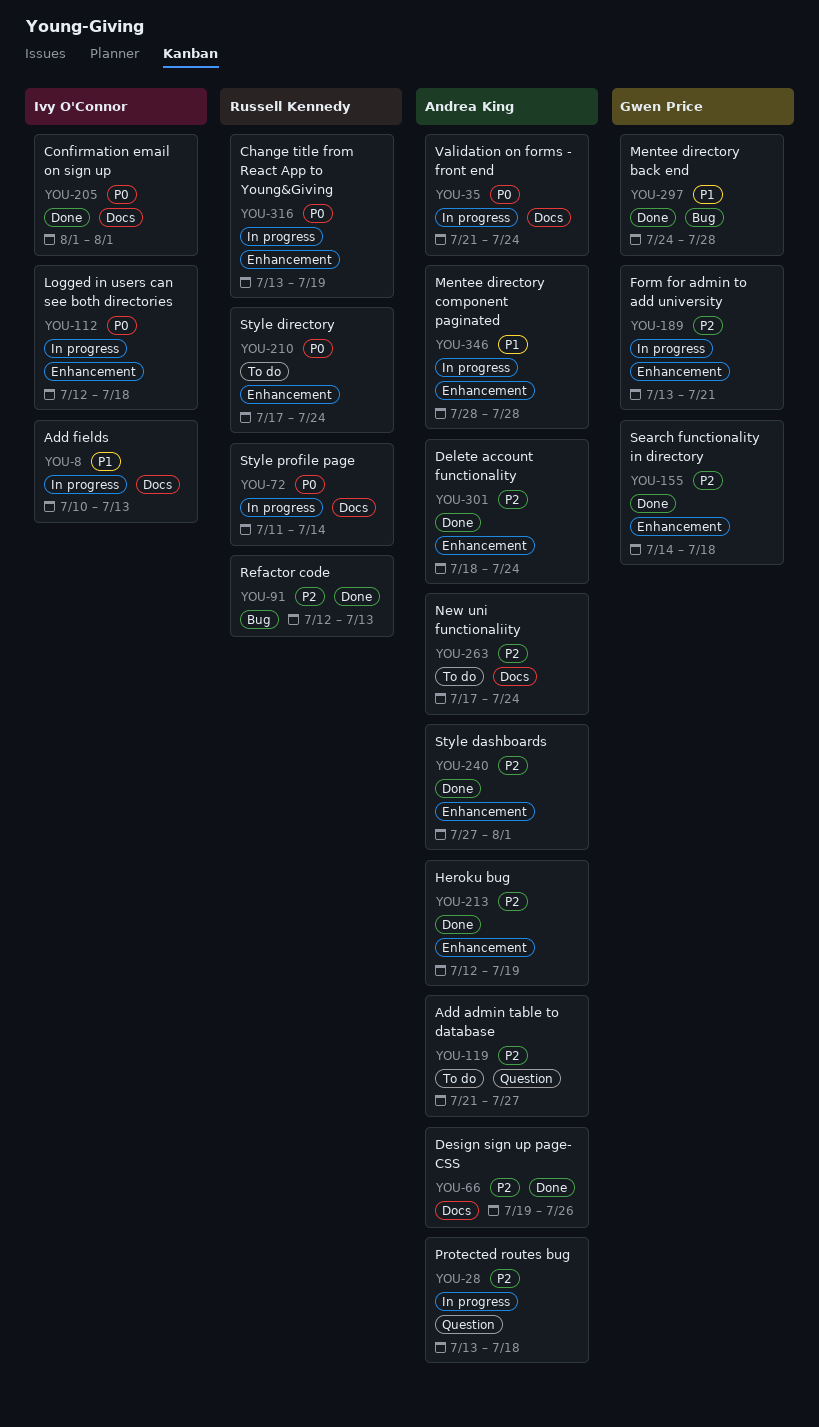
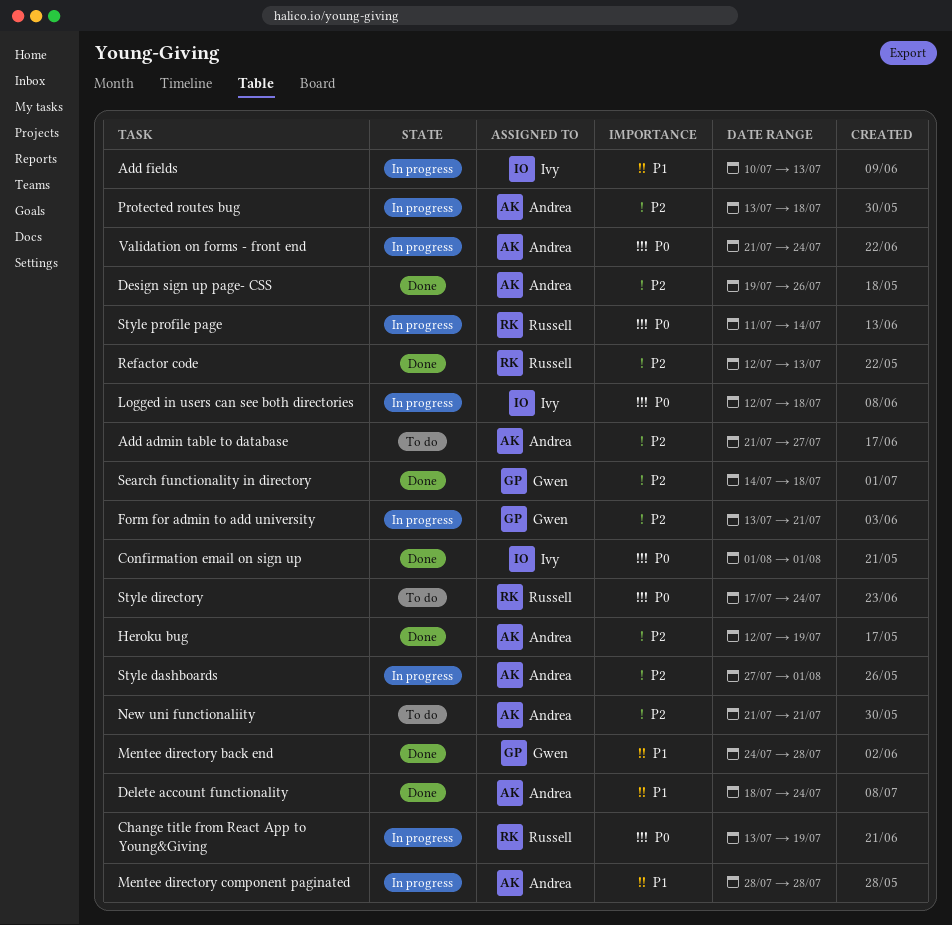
Delete account functionality, priority: P2 -> P1
New uni functionaliity, start: Jul 17 -> Jul 21
New uni functionaliity, due: Jul 24 -> Jul 21
Style dashboards, status: Done -> In progress

